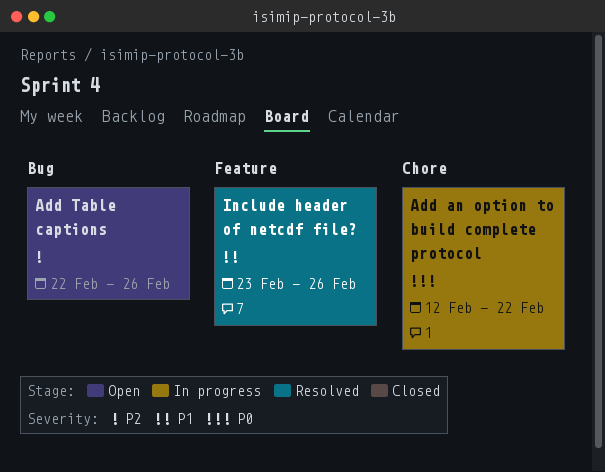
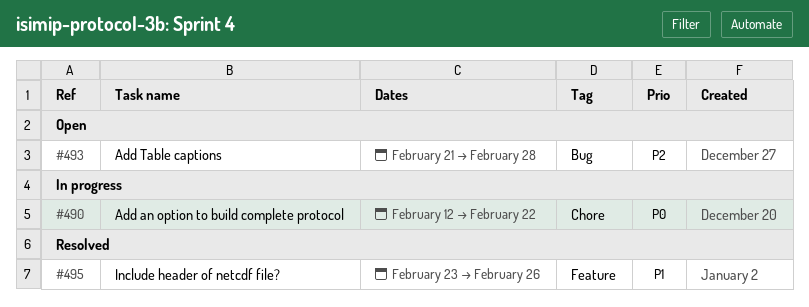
Add Table captions, start: Feb 22 -> Feb 21
Add Table captions, due: Feb 26 -> Feb 28

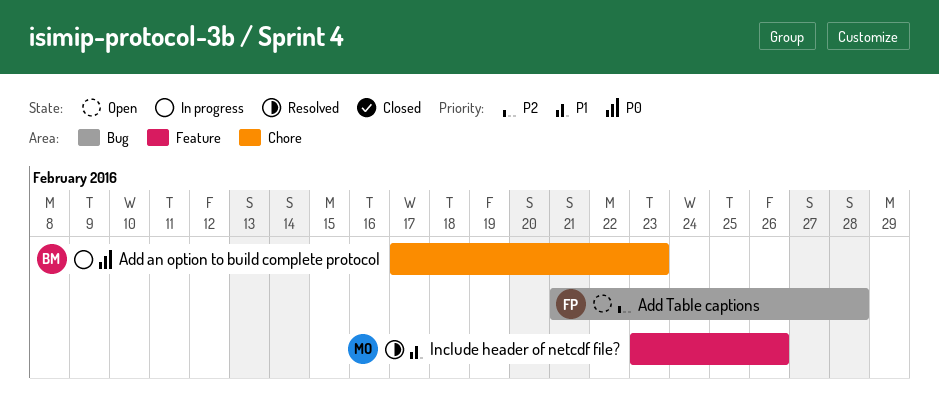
Add an option to build complete protocol, start: Feb 12 -> Feb 17
Add an option to build complete protocol, due: Feb 22 -> Feb 23

